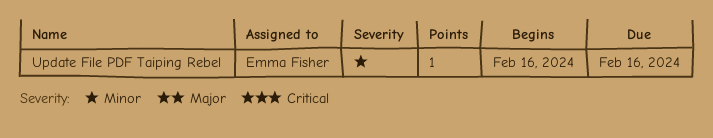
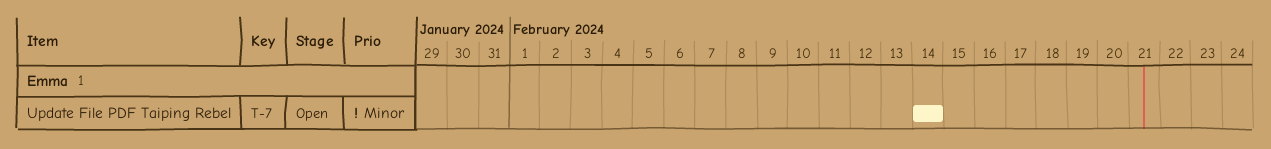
Update File PDF Taiping Rebel, start: Feb 16 -> Feb 14
Update File PDF Taiping Rebel, due: Feb 16 -> Feb 14

